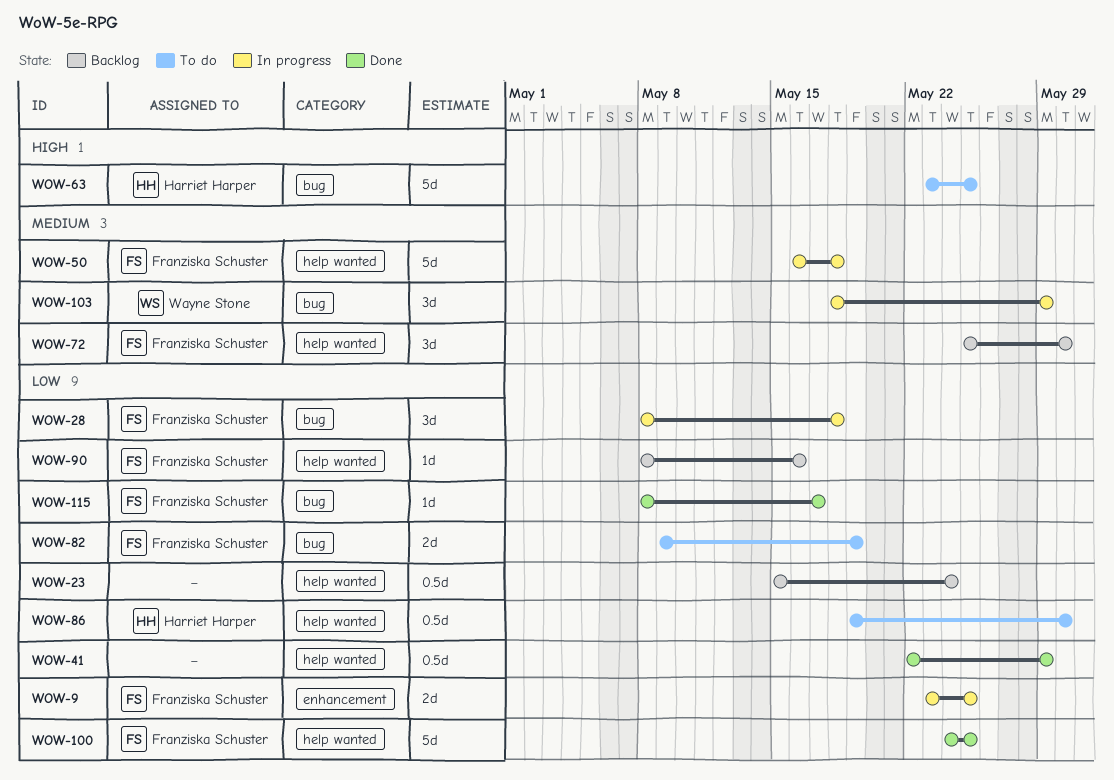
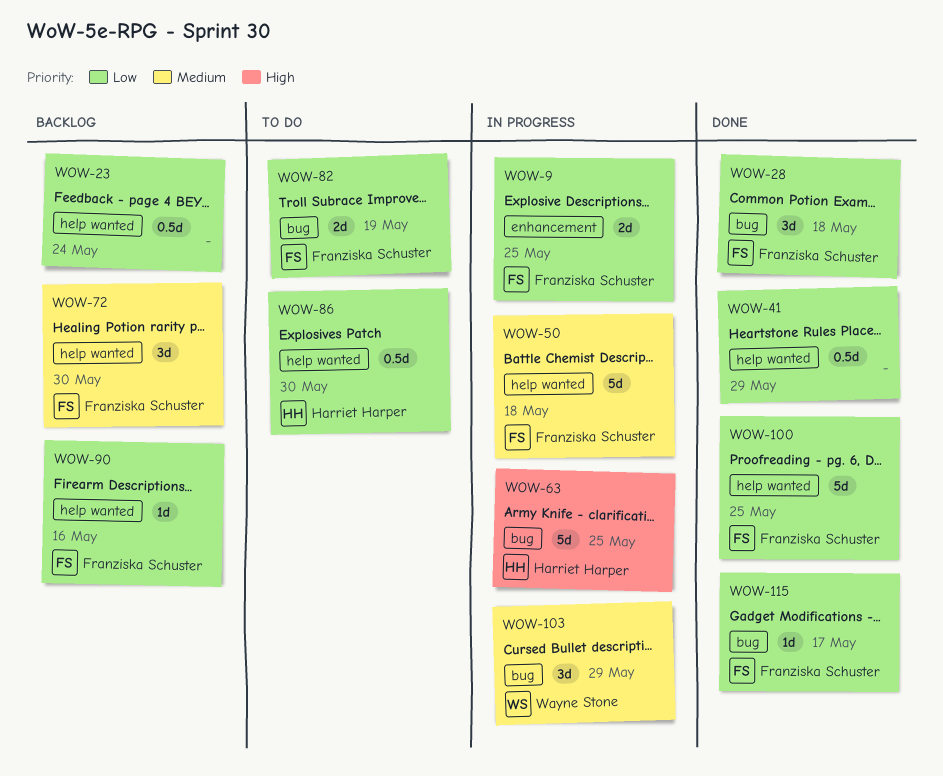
WOW-28, status: In progress -> Done
WOW-63, status: To do -> In progress

